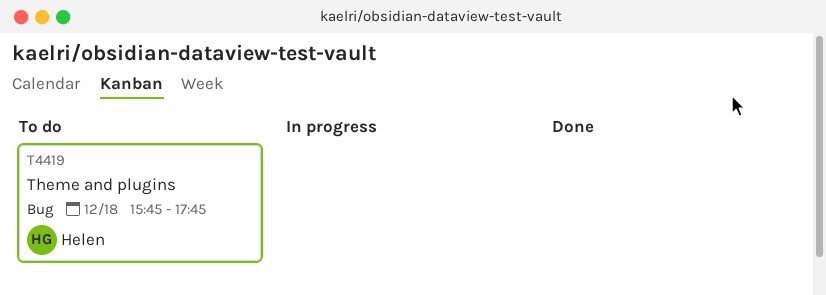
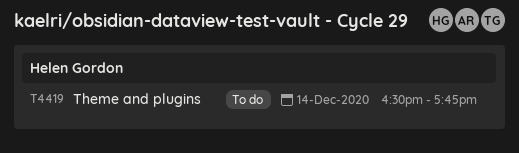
T4419, day: Dec 18 -> Dec 14
T4419, begins: 15:45 -> 16:30

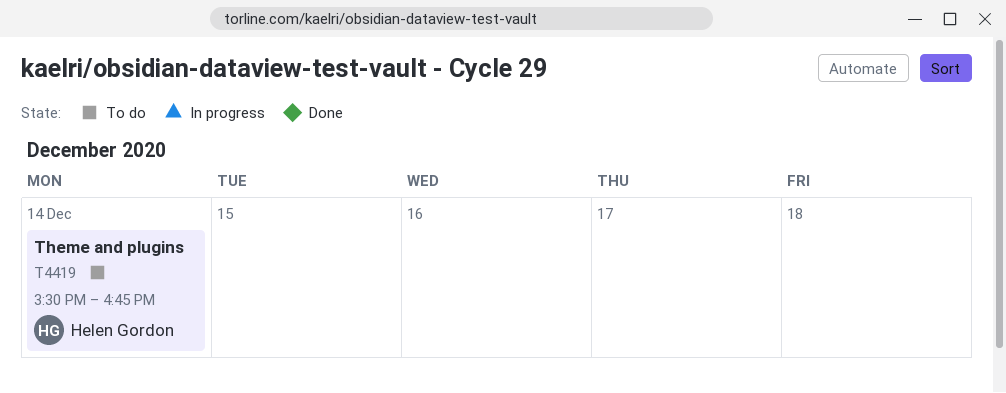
T4419, begins: 16:30 -> 15:30
T4419, ends: 17:45 -> 16:45

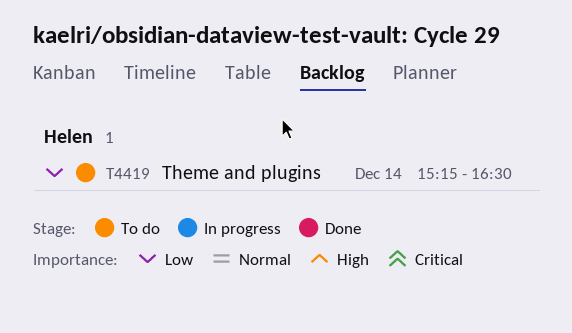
T4419, begins: 15:30 -> 15:15
T4419, ends: 16:45 -> 16:30

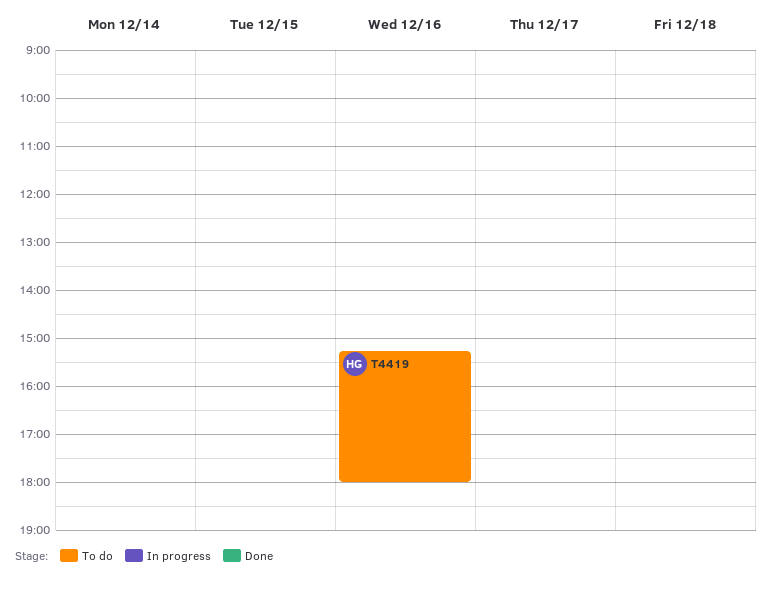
T4419, day: Dec 14 -> Dec 16
T4419, ends: 16:30 -> 18:00

